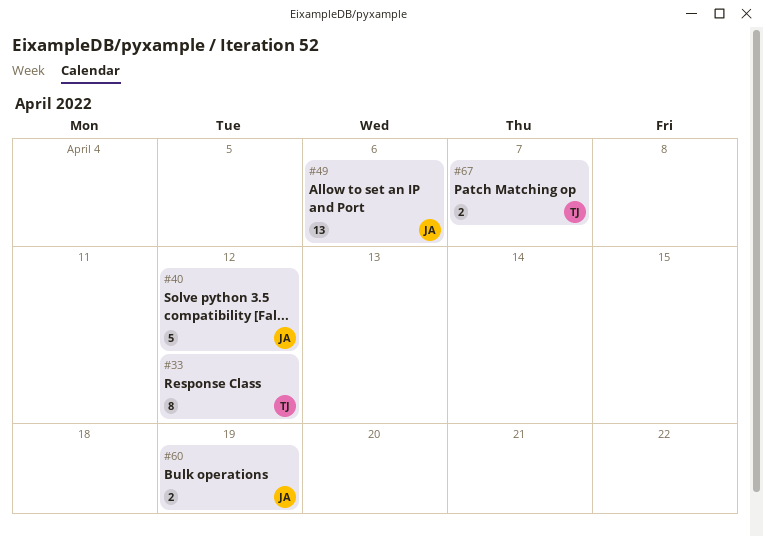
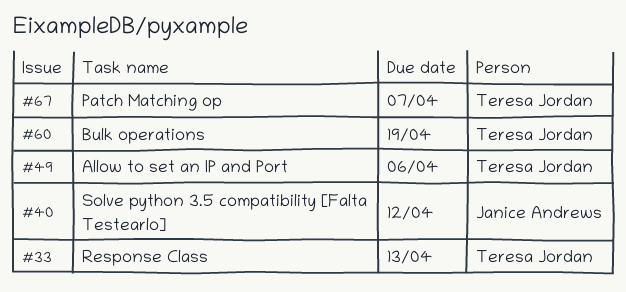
#33, due: Apr 12 -> Apr 13
#49, owner: Janice Andrews -> Teresa Jordan
#60, owner: Janice Andrews -> Teresa Jordan

